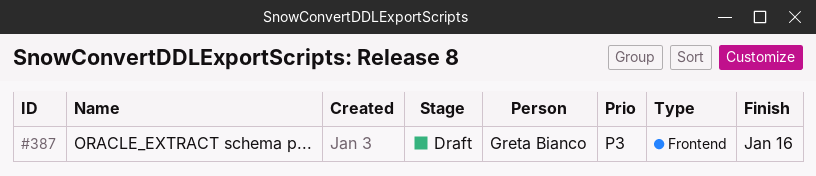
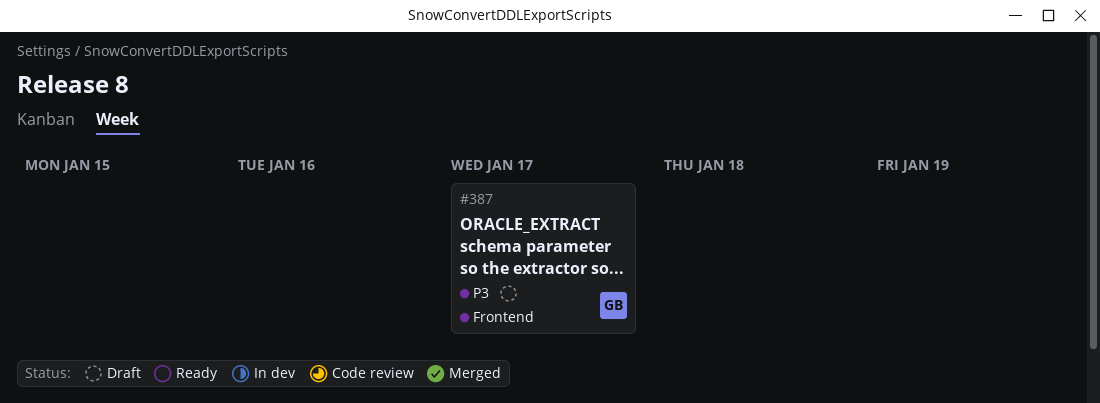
#387, due: Jan 16 -> Jan 17

